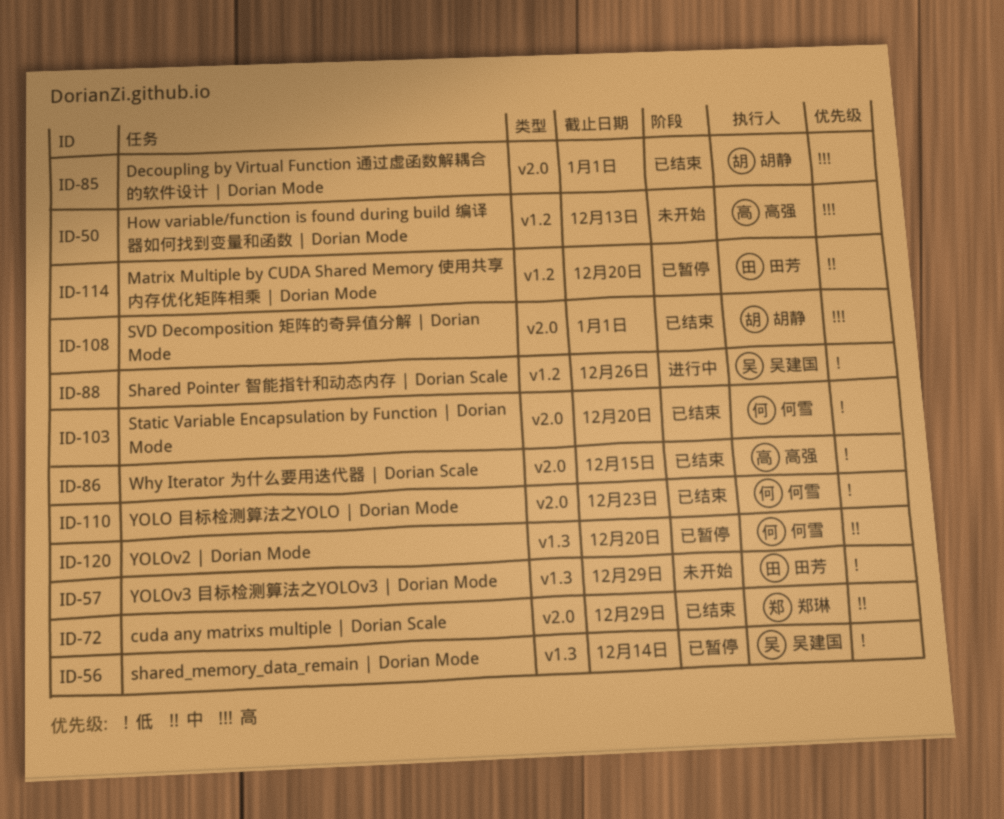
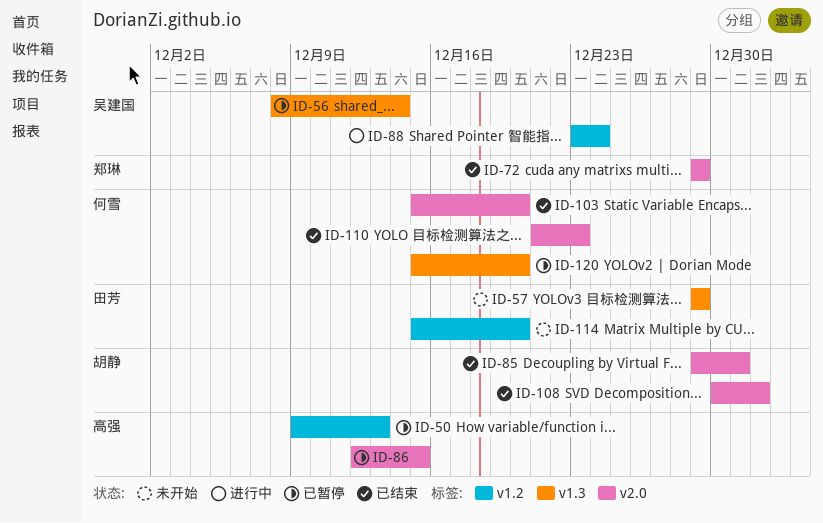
ID-50, status: 未开始 -> 已暂停
ID-85, due: Jan 1 -> Dec 31
ID-86, status: 已结束 -> 已暂停
ID-88, due: Dec 26 -> Dec 24
ID-114, status: 已暂停 -> 未开始

